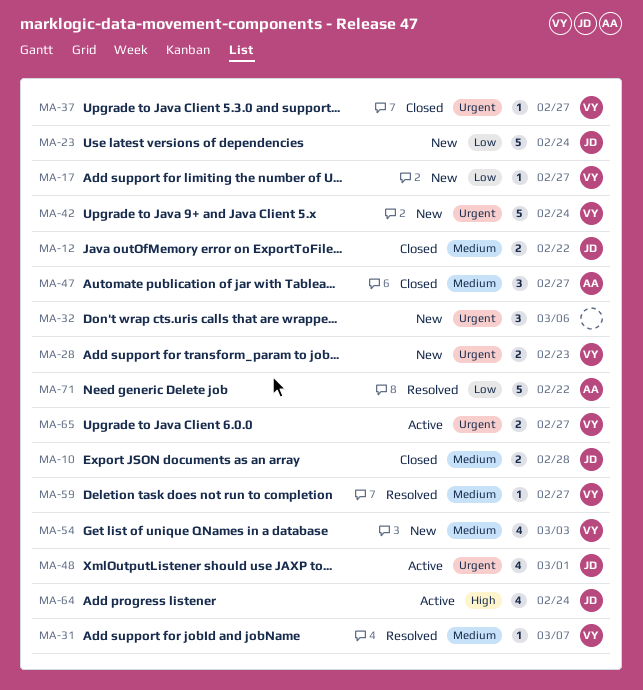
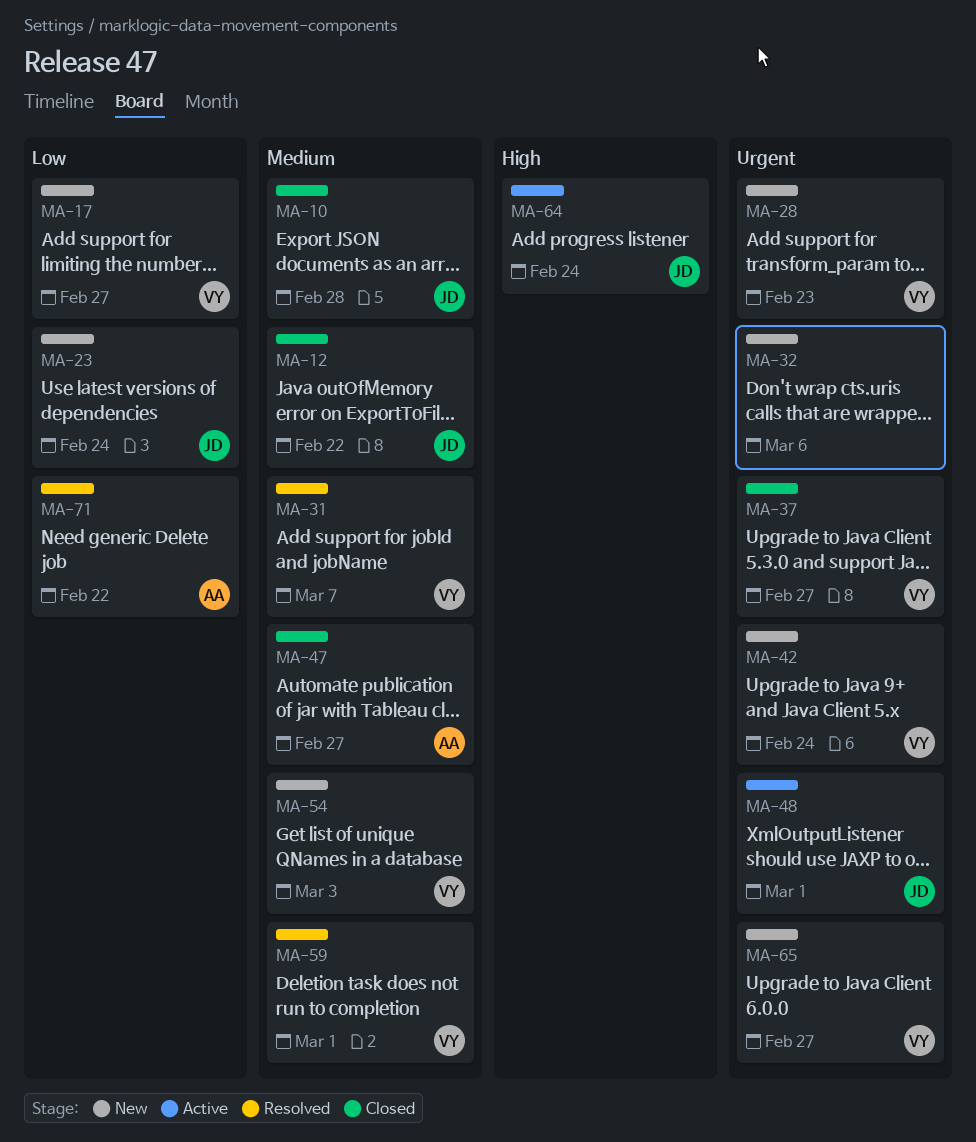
MA-59, due: Feb 27 -> Mar 1
MA-65, status: Active -> New

